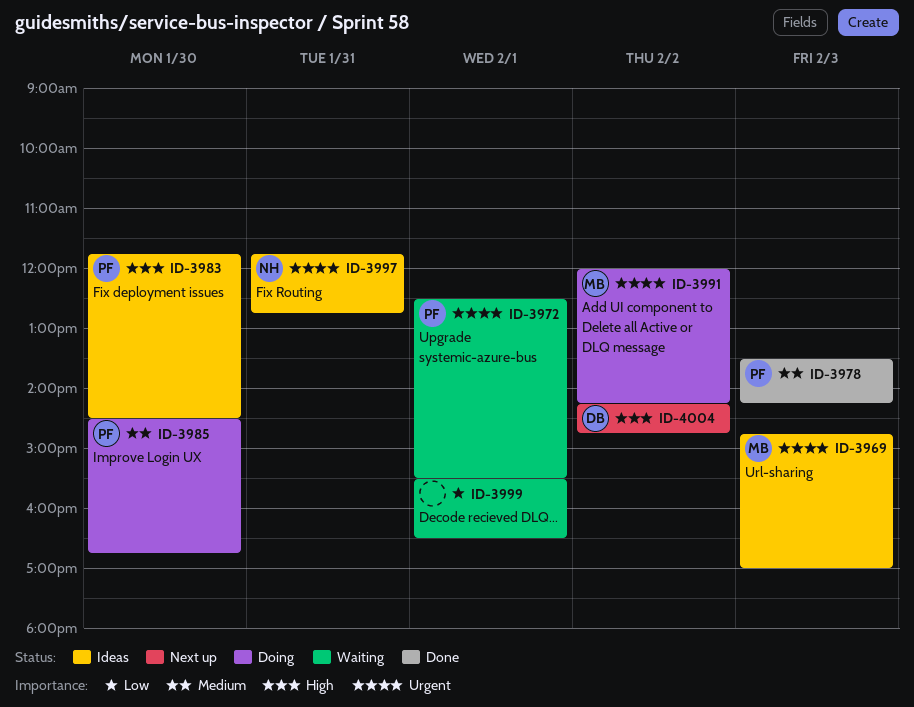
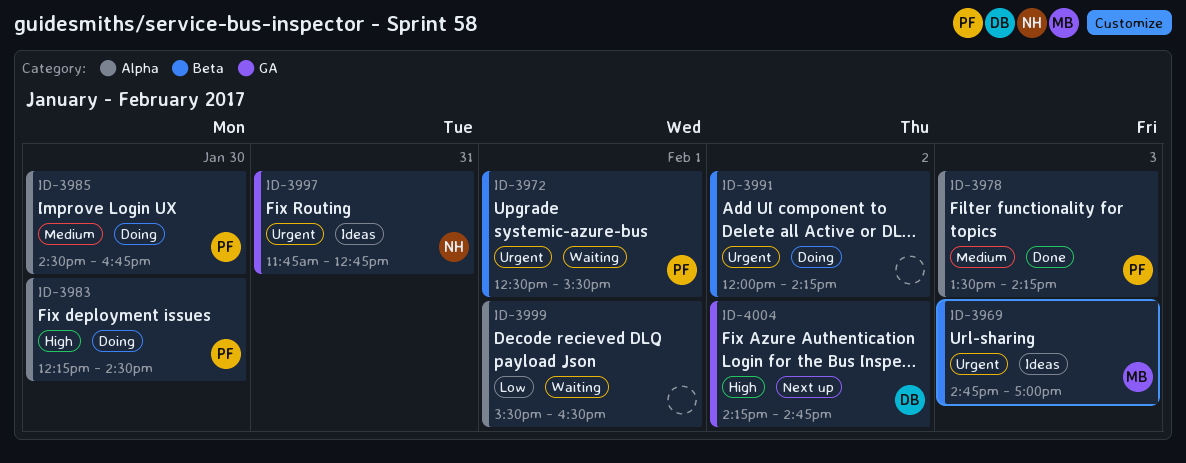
ID-3983, status: Ideas -> Doing
ID-3983, begins: 11:45 -> 12:15
ID-3991, owner: MB -> none

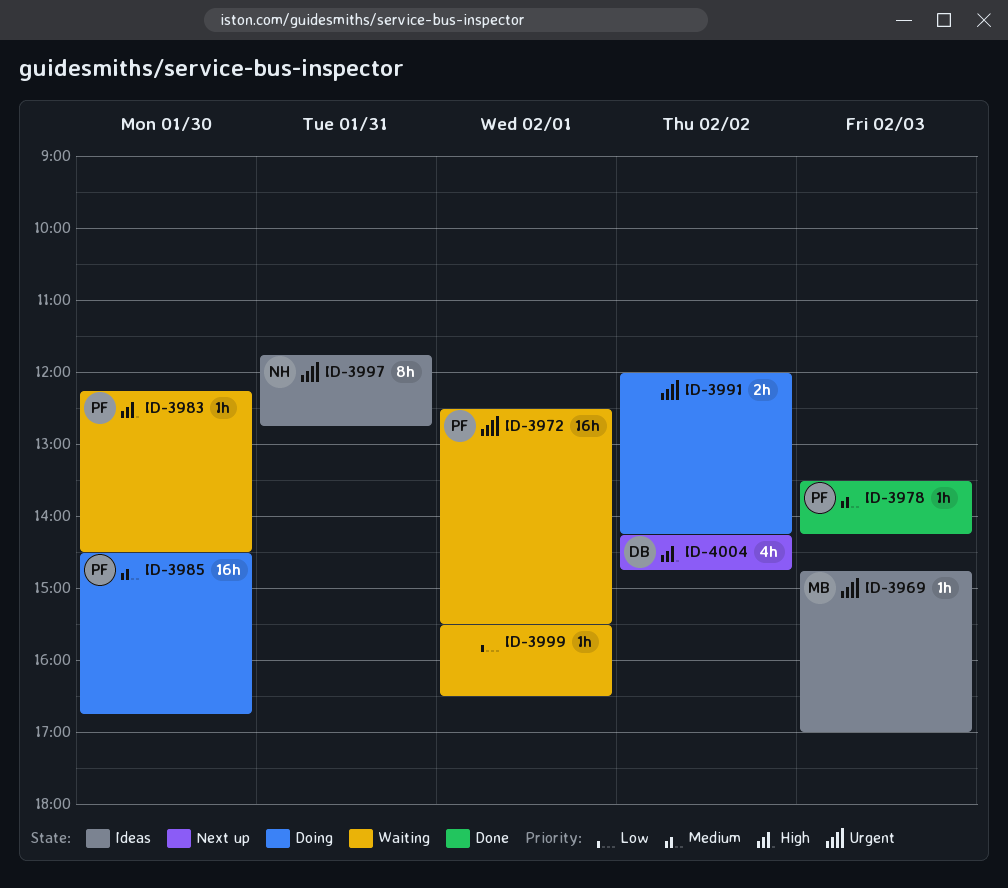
ID-3983, status: Doing -> Waiting

